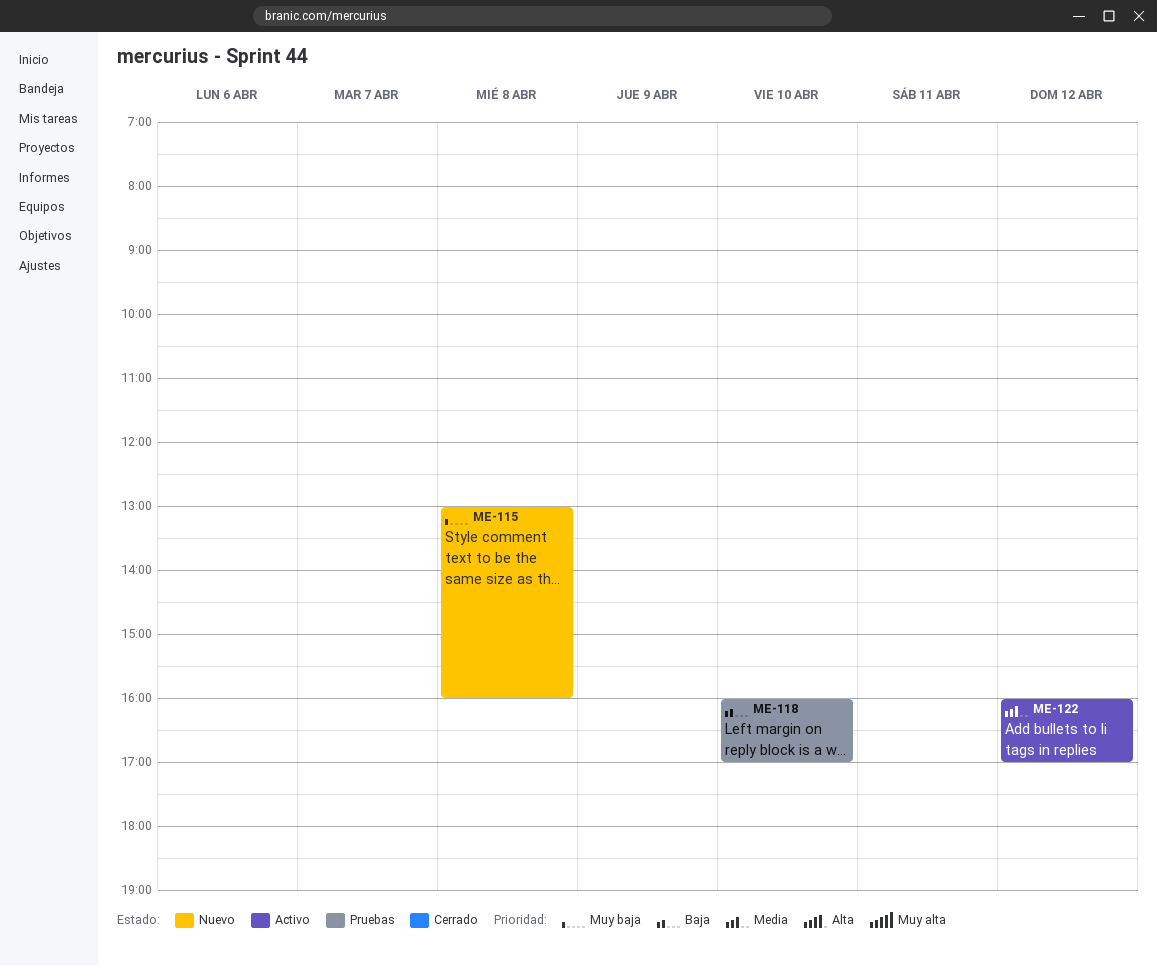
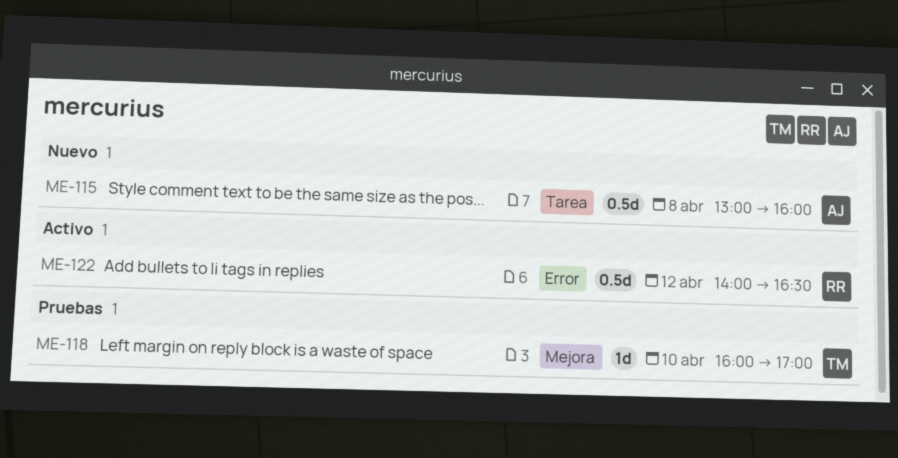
ME-122, begins: 16:00 -> 14:00
ME-122, ends: 17:00 -> 16:30

